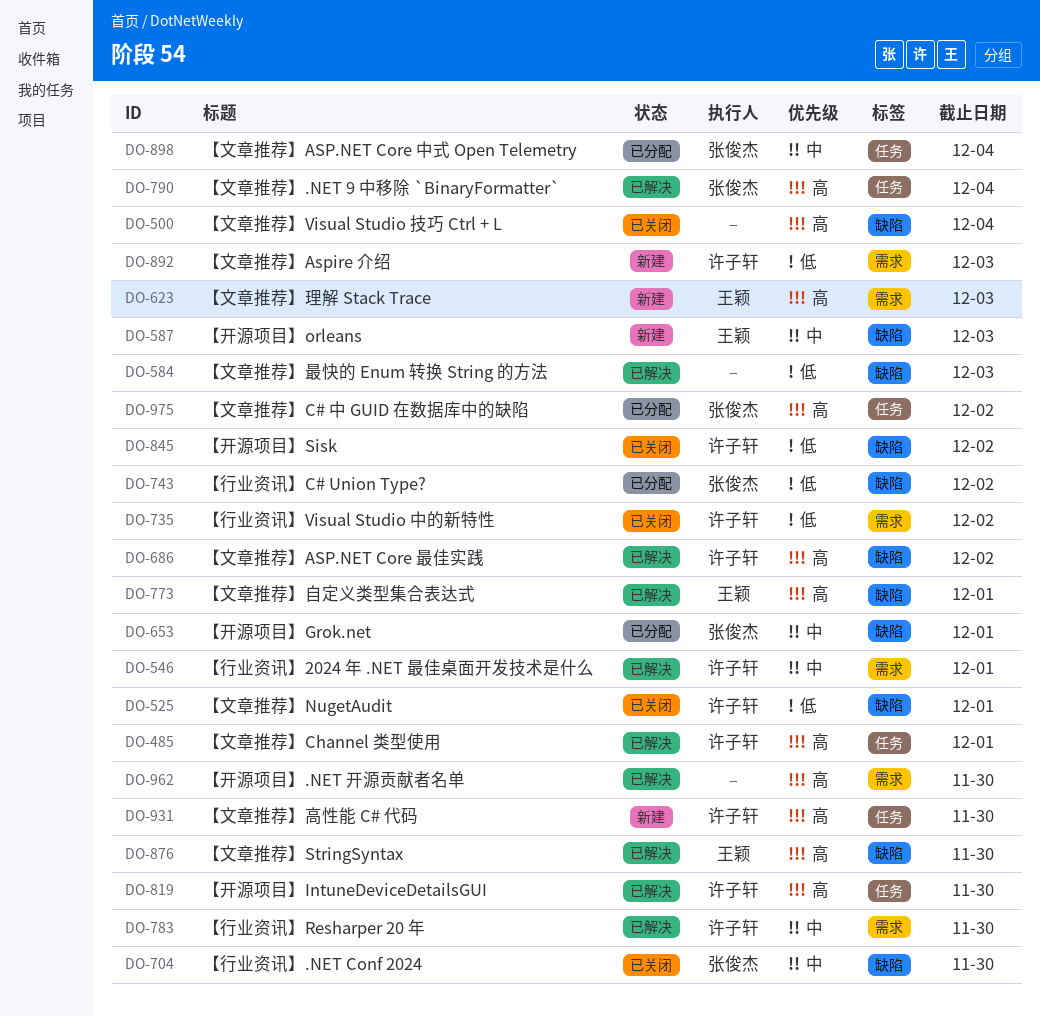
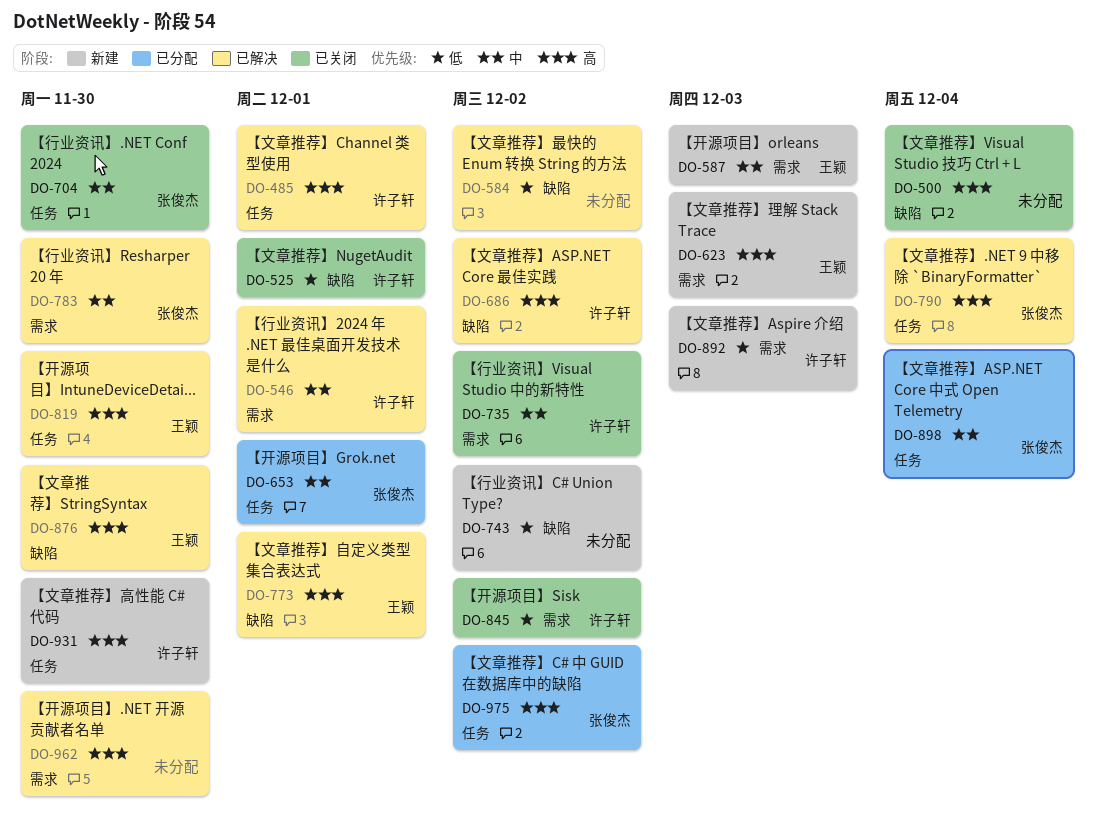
DO-584, due: Dec 3 -> Dec 2
DO-587, label: 缺陷 -> 需求
DO-653, label: 缺陷 -> 任务
DO-704, label: 缺陷 -> 任务
DO-735, priority: 低 -> 中
DO-743, status: 已分配 -> 新建
DO-743, owner: 张俊杰 -> none
DO-783, owner: 许子轩 -> 张俊杰
DO-819, owner: 许子轩 -> 王颖
DO-845, label: 缺陷 -> 需求

